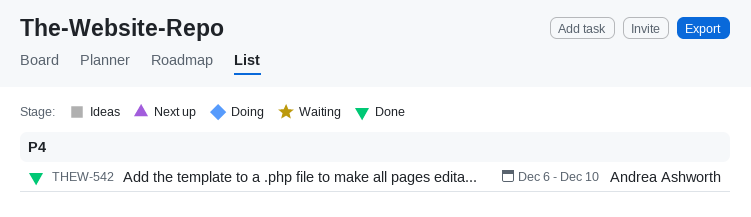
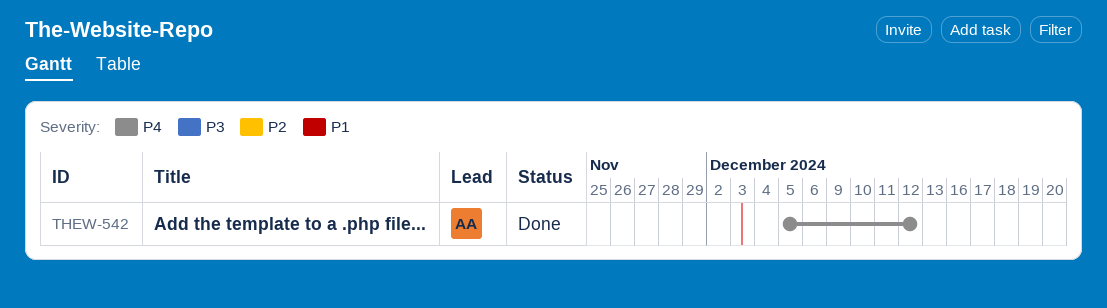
THEW-542, start: Dec 6 -> Dec 5
THEW-542, due: Dec 10 -> Dec 12

